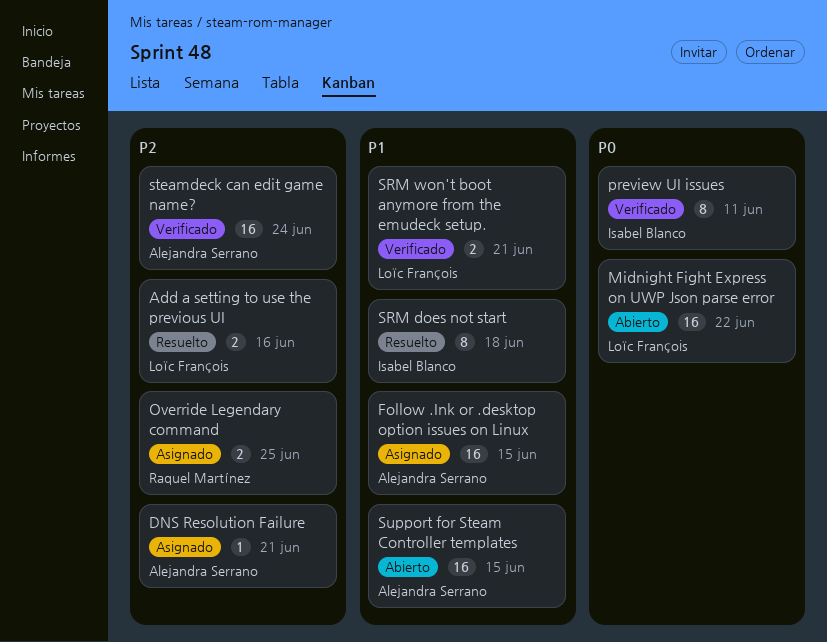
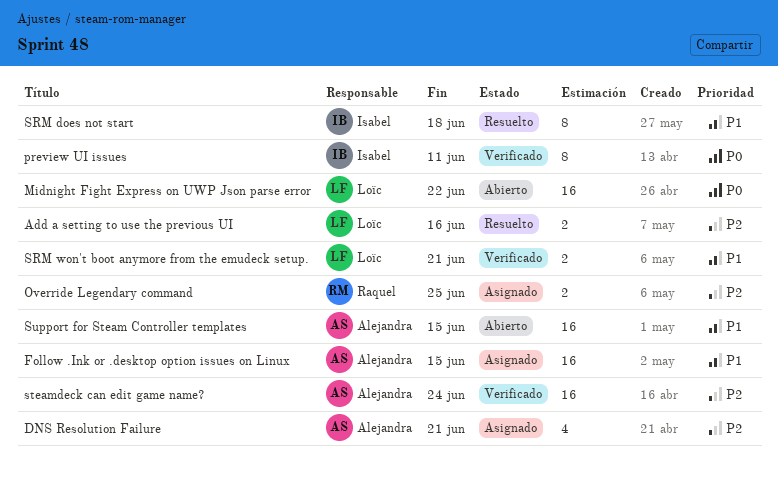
DNS Resolution Failure, estimate: 1 -> 4

